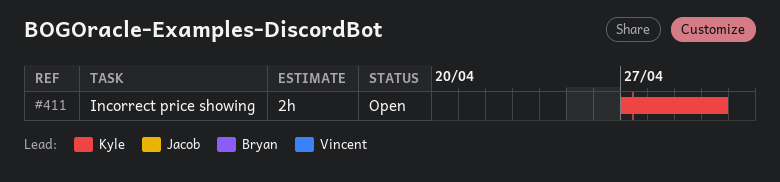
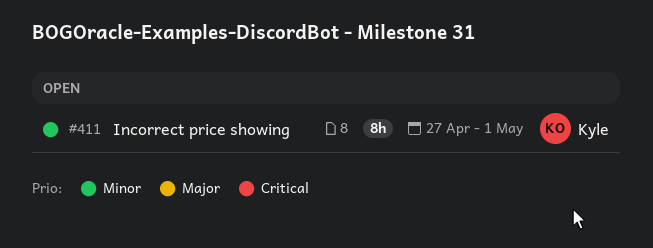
#411, estimate: 2h -> 8h
#411, due: Apr 30 -> May 1

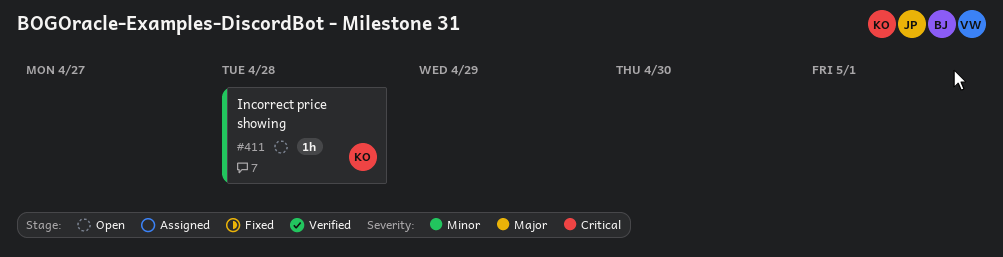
#411, estimate: 8h -> 1h
#411, due: May 1 -> Apr 28

